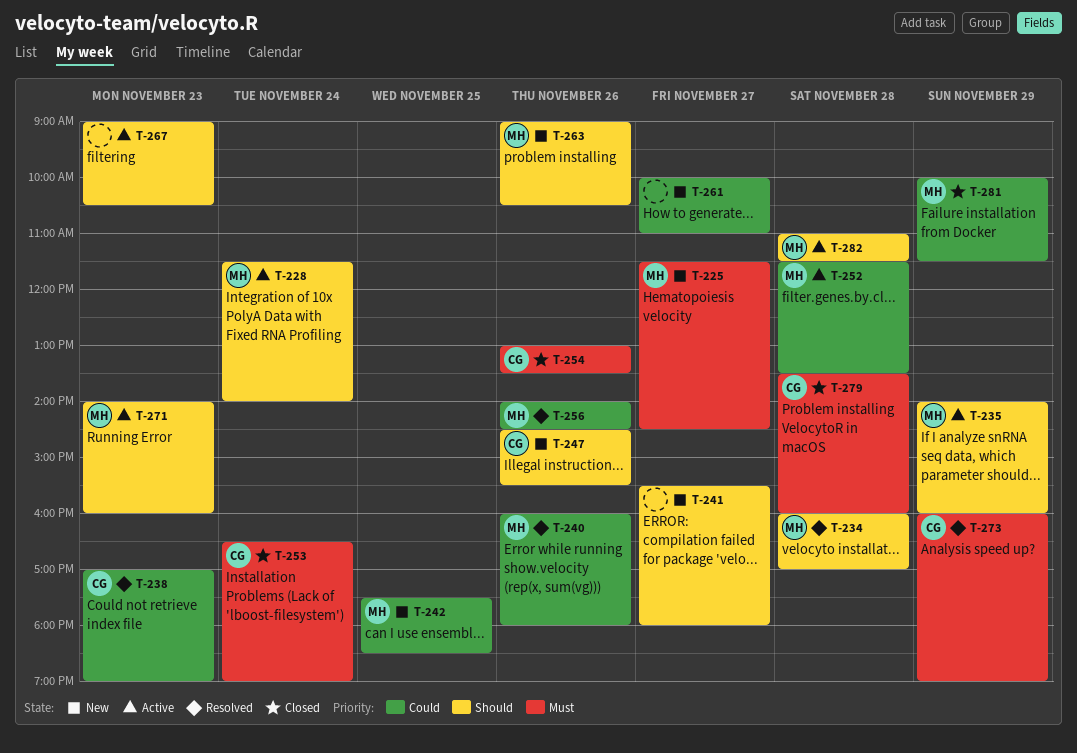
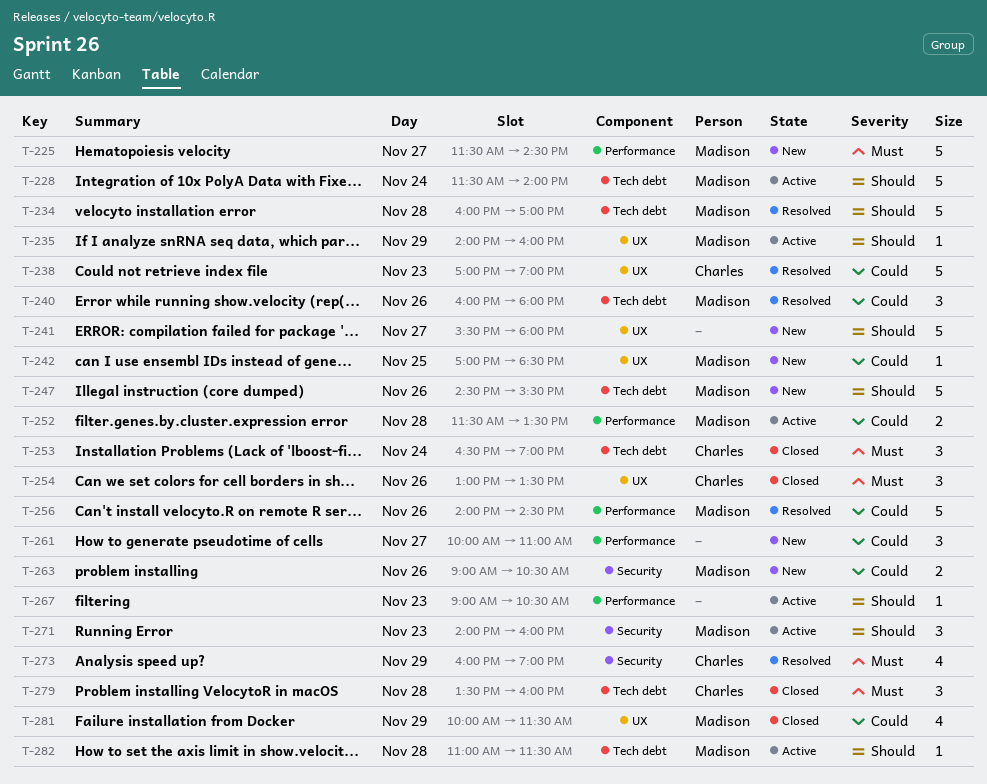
T-242, begins: 17:30 -> 17:00
T-247, owner: Charles -> Madison
T-263, priority: Should -> Could

